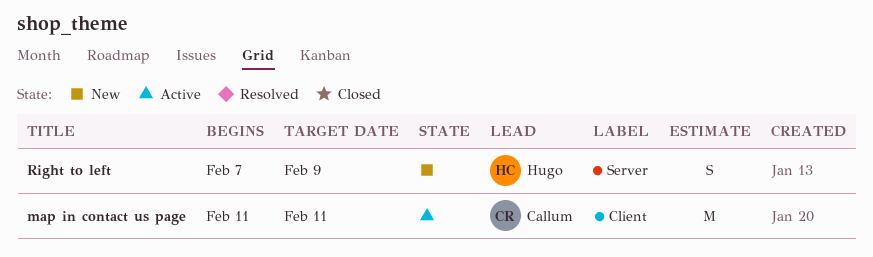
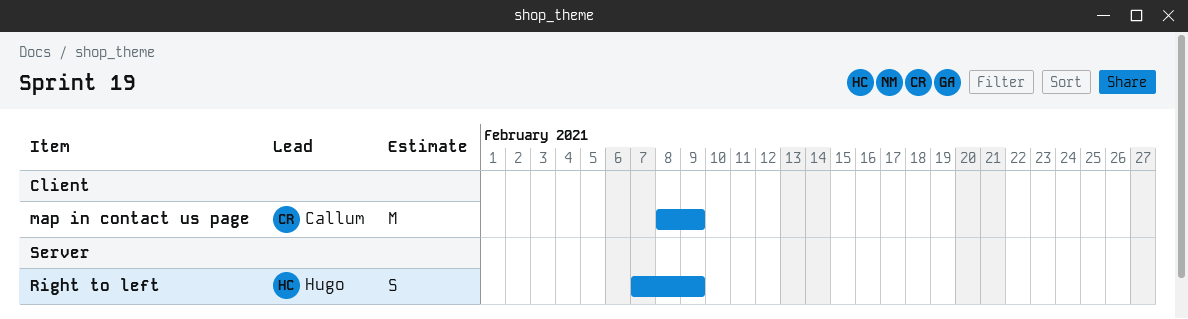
map in contact us page, start: Feb 11 -> Feb 8
map in contact us page, due: Feb 11 -> Feb 9

